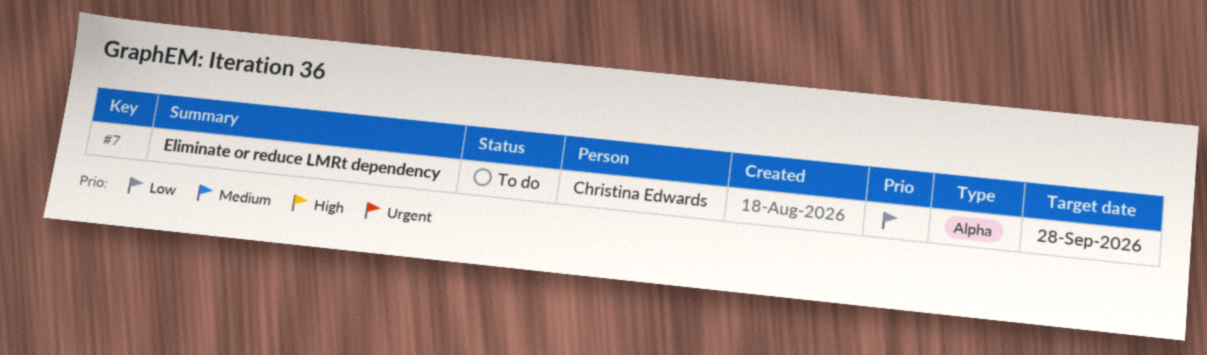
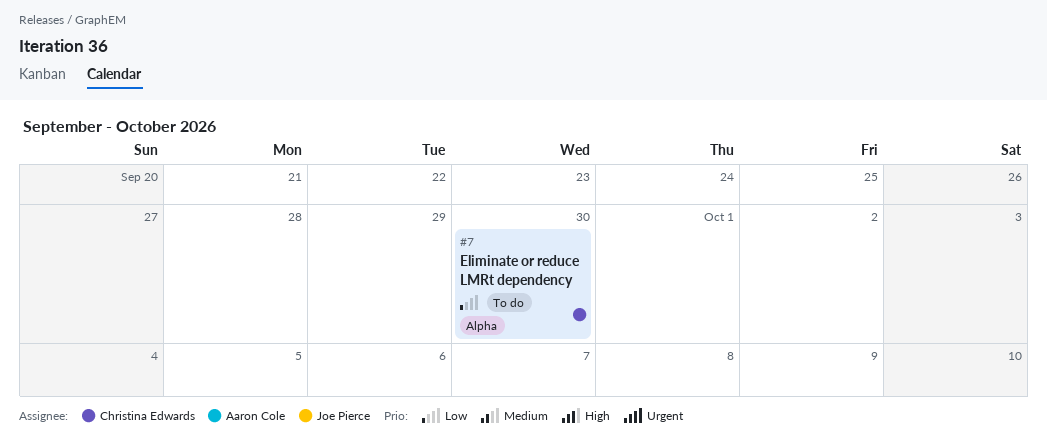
#7, due: Sep 28 -> Sep 30

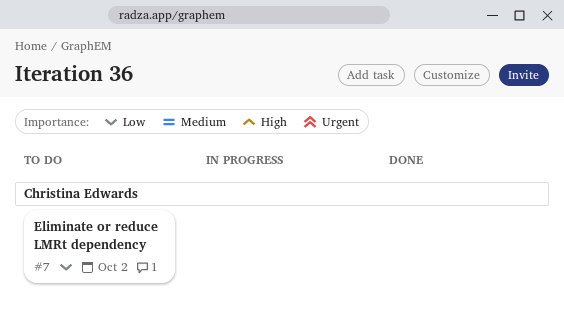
#7, due: Sep 30 -> Oct 2

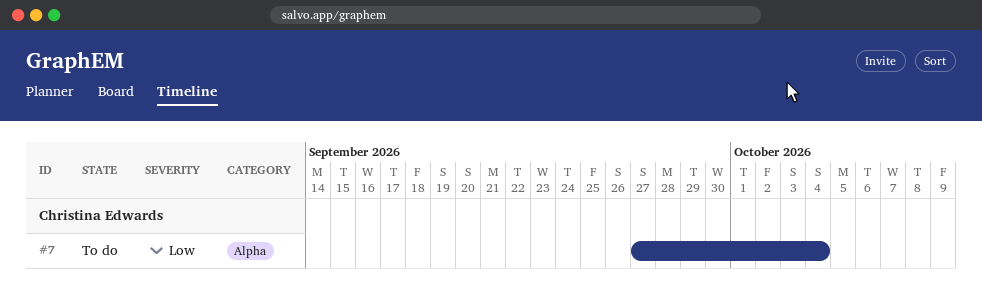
#7, due: Oct 2 -> Oct 4

